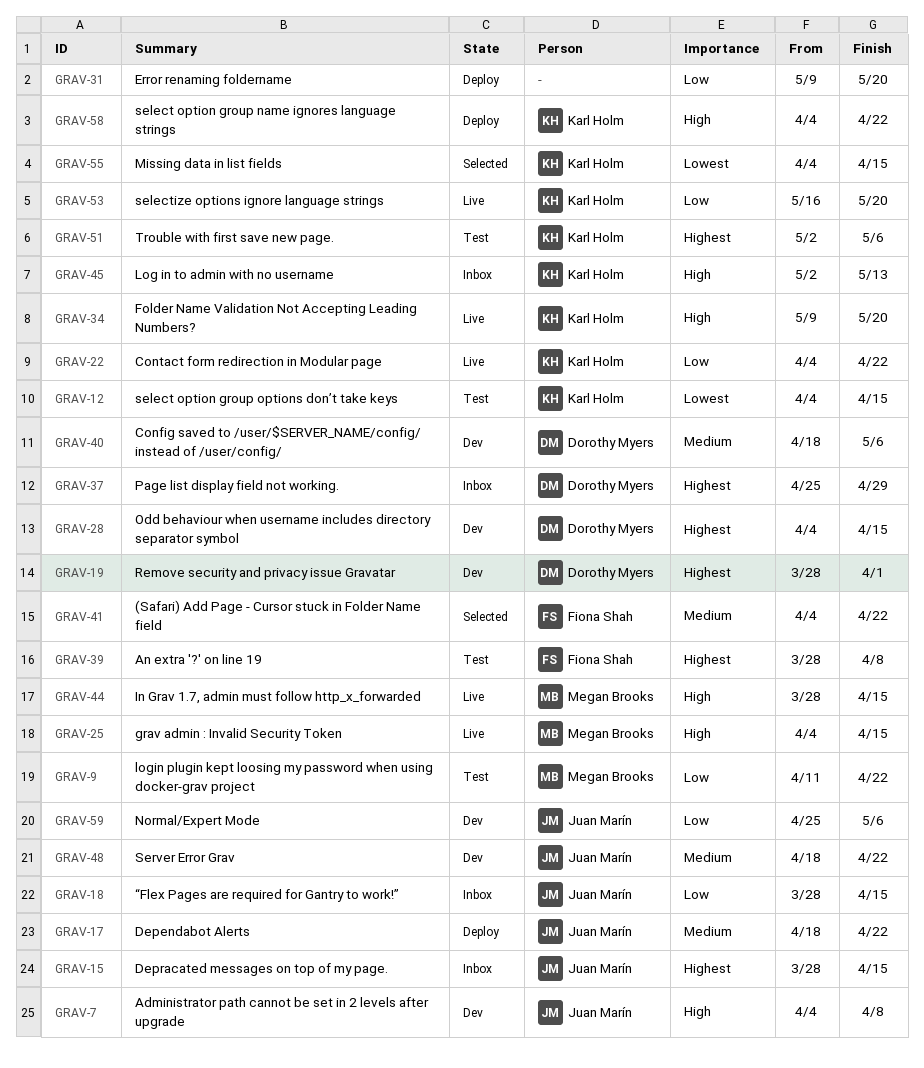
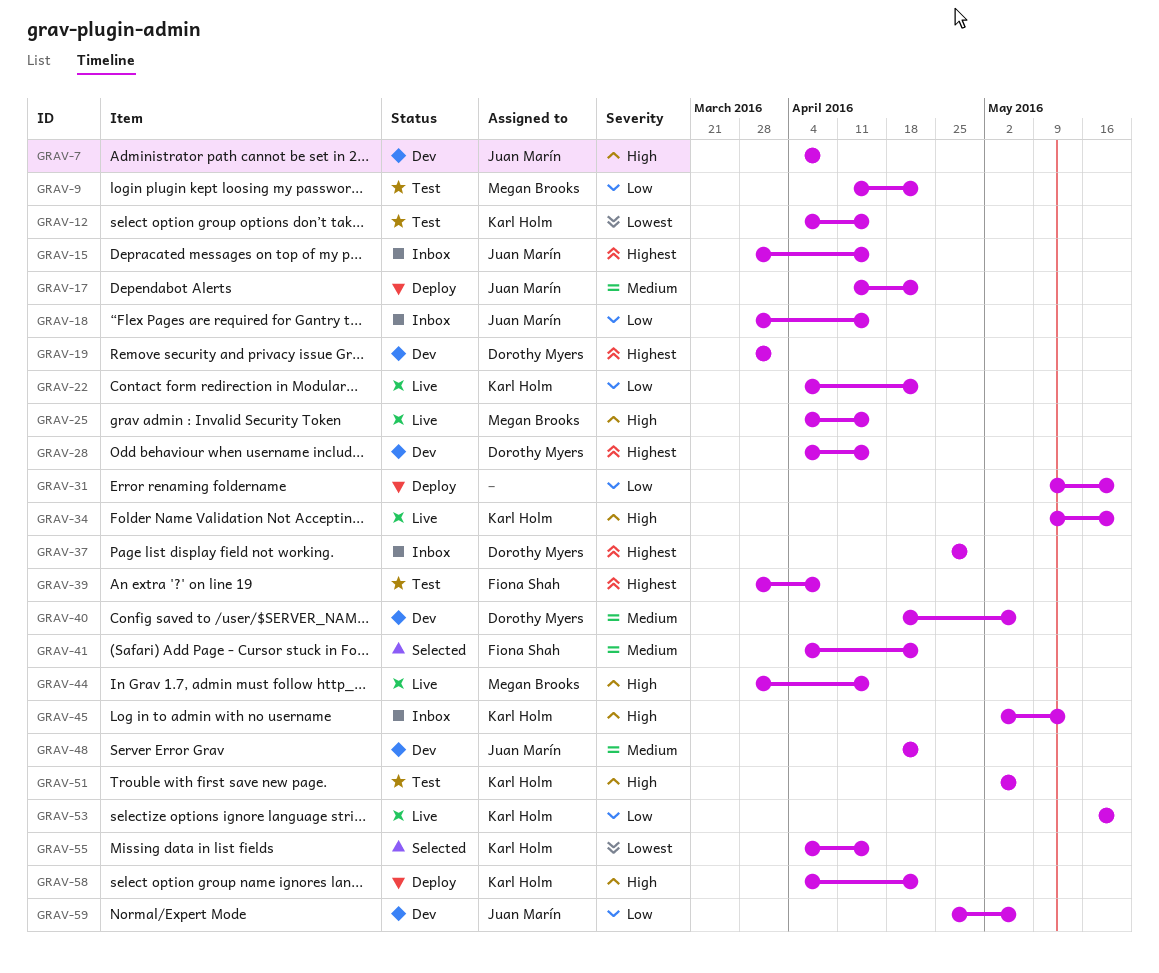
GRAV-17, start: Apr 18 -> Apr 11
GRAV-51, priority: Highest -> High

